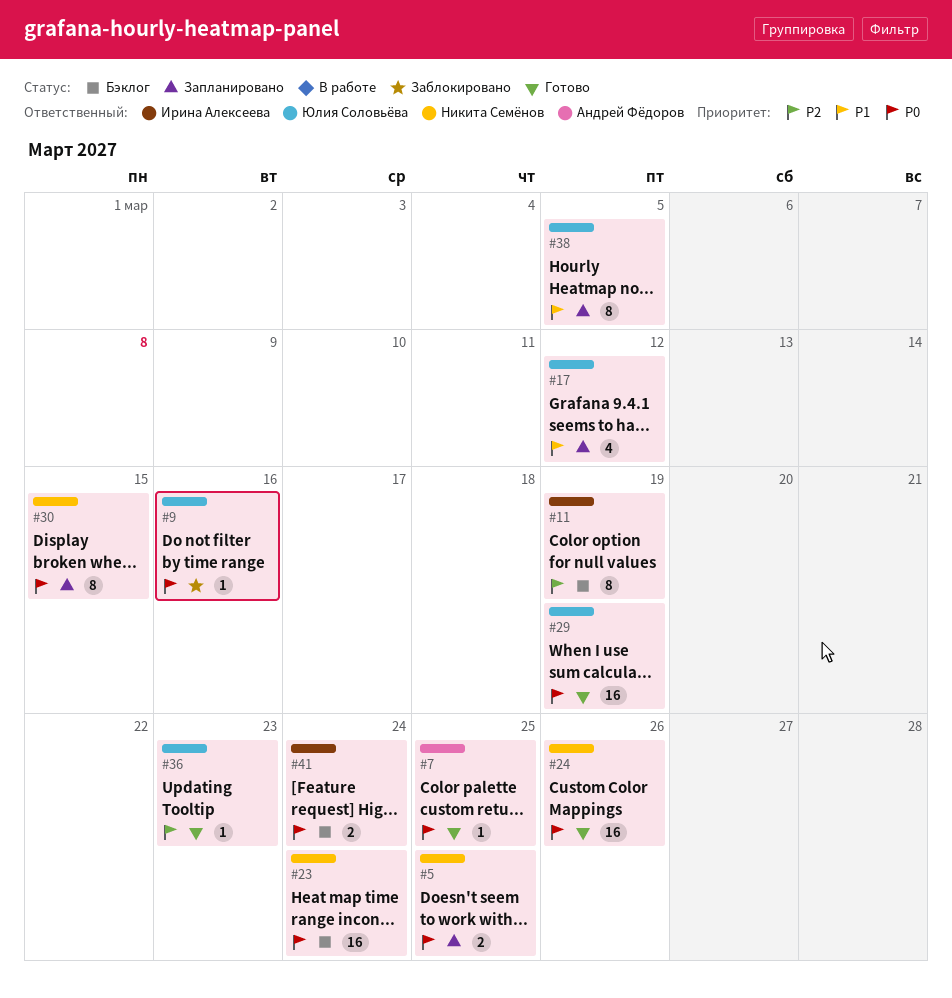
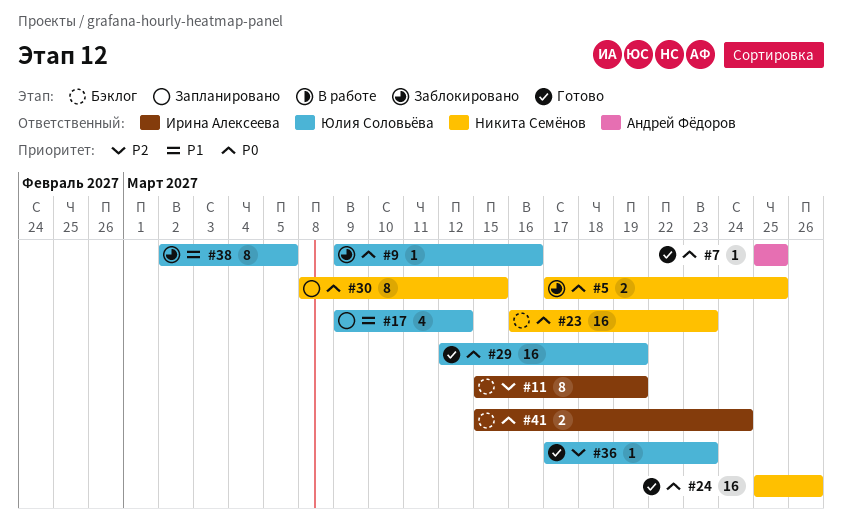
#5, status: Запланировано -> Заблокировано
#23, due: Mar 24 -> Mar 23
#38, status: Запланировано -> Заблокировано

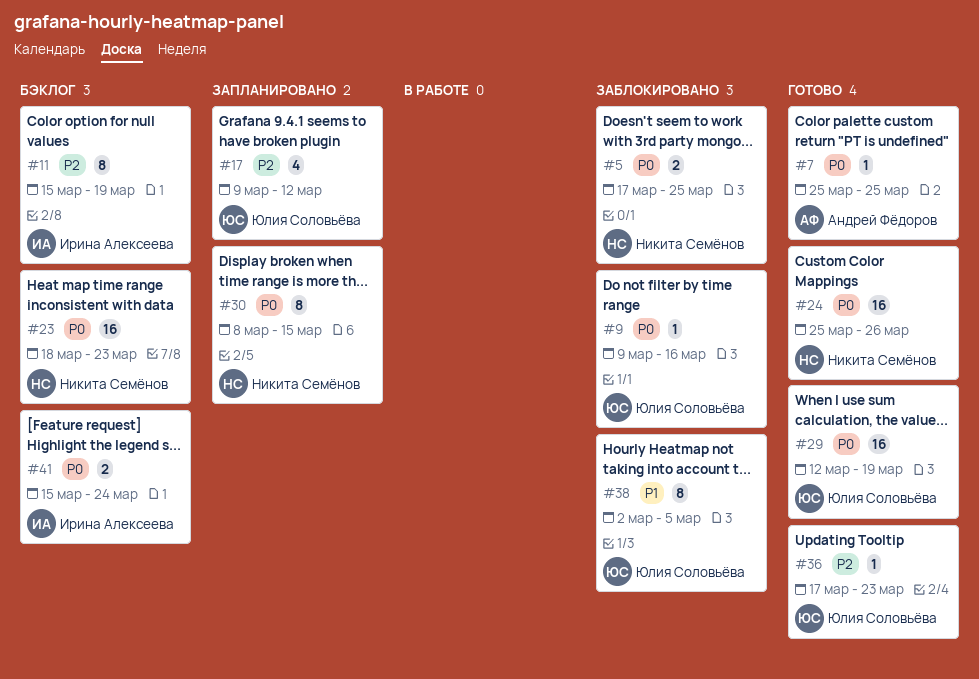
#17, priority: P1 -> P2
#23, start: Mar 16 -> Mar 18

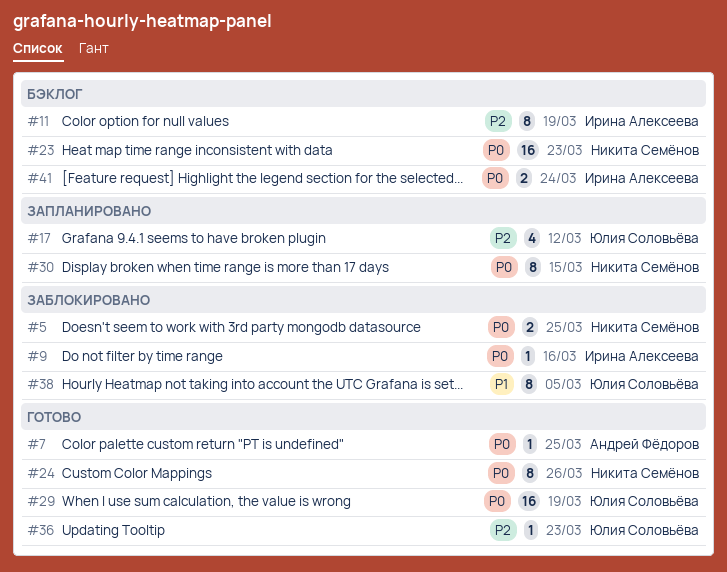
#9, owner: Юлия Соловьёва -> Ирина Алексеева
#24, estimate: 16 -> 8

